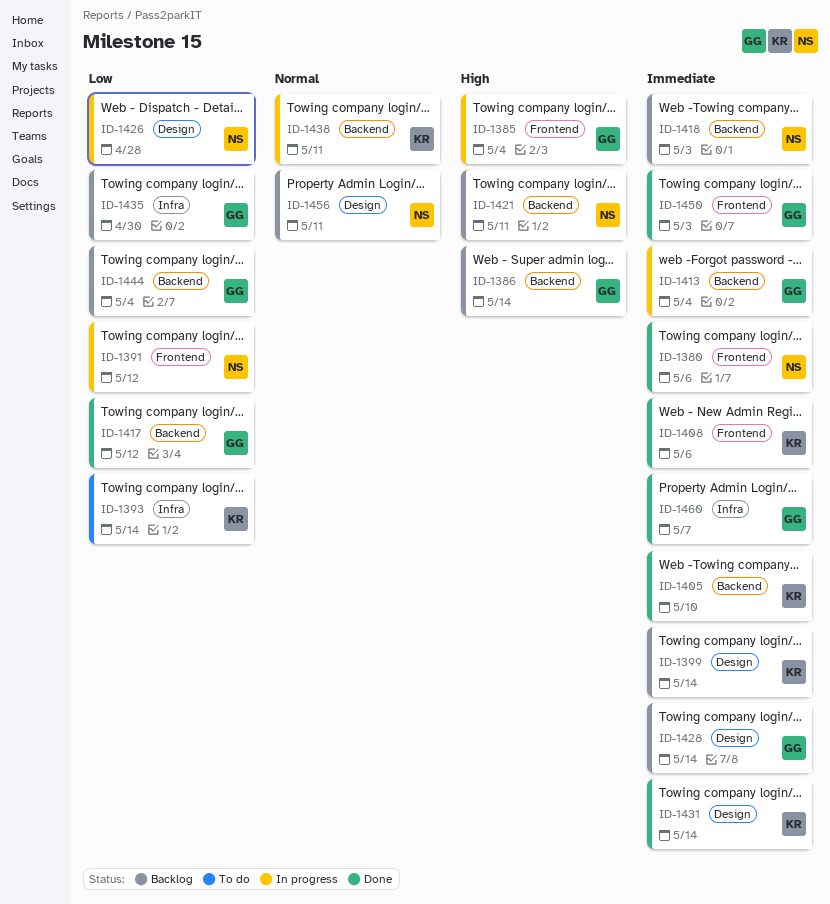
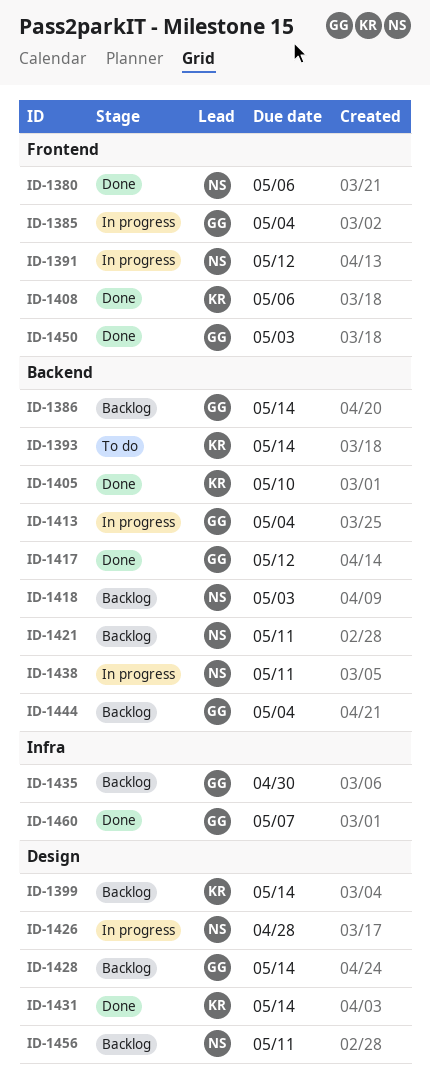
ID-1393, label: Infra -> Backend
ID-1438, owner: KR -> NS

